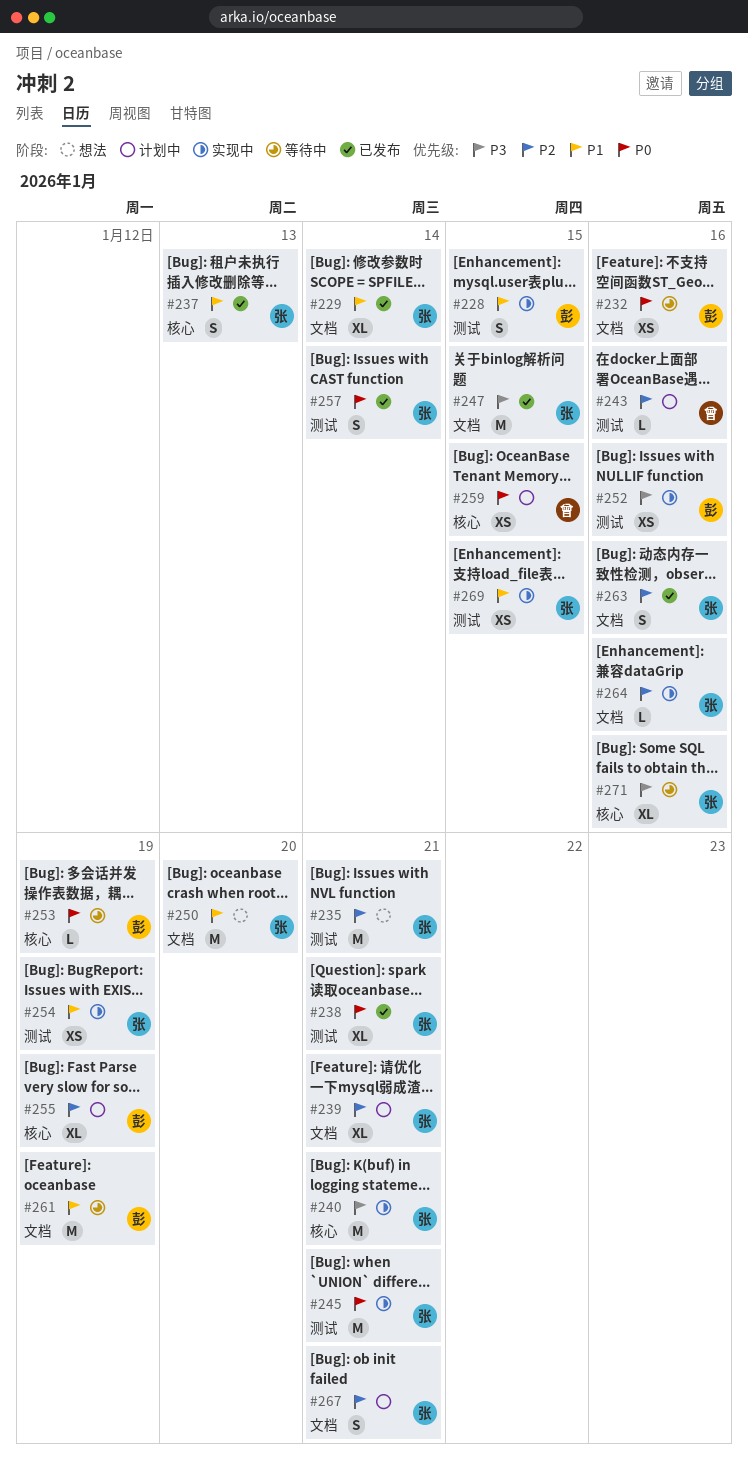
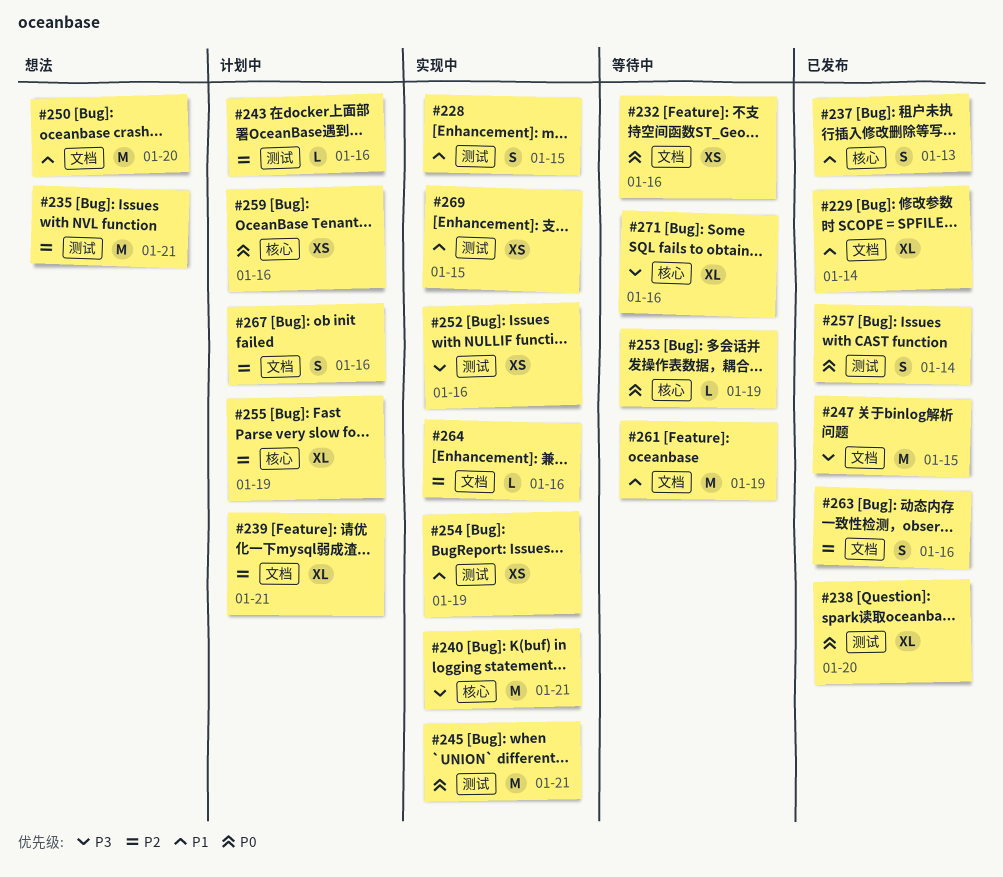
#238, due: Jan 21 -> Jan 20
#259, due: Jan 15 -> Jan 16
#267, due: Jan 21 -> Jan 16

